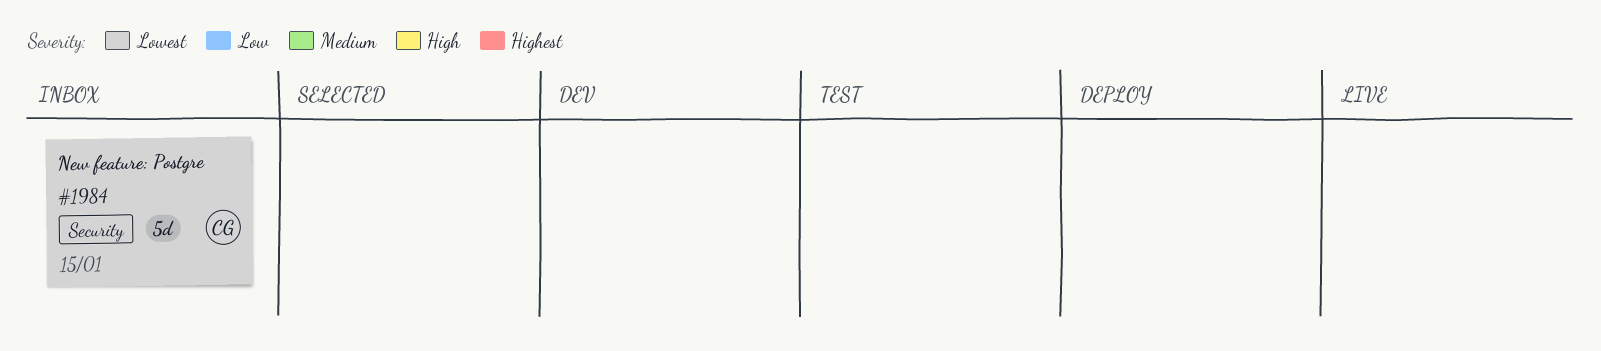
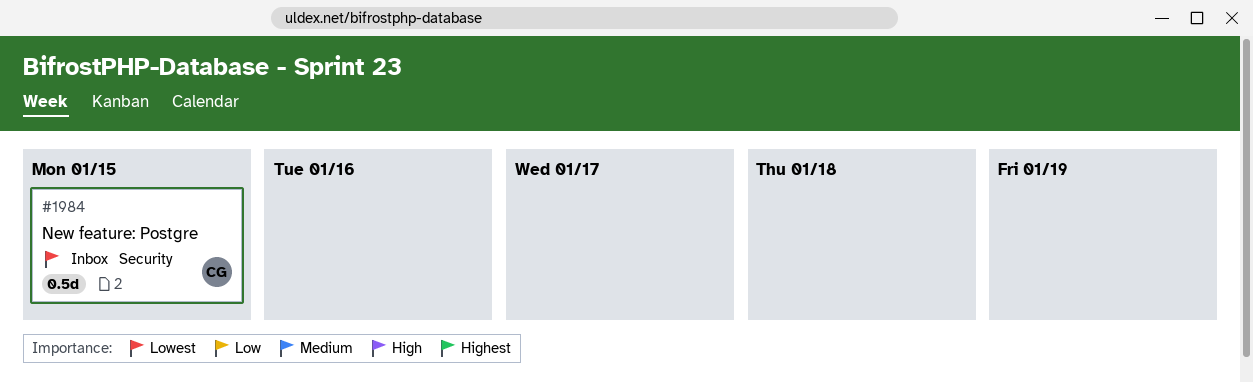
#1984, estimate: 5d -> 0.5d

